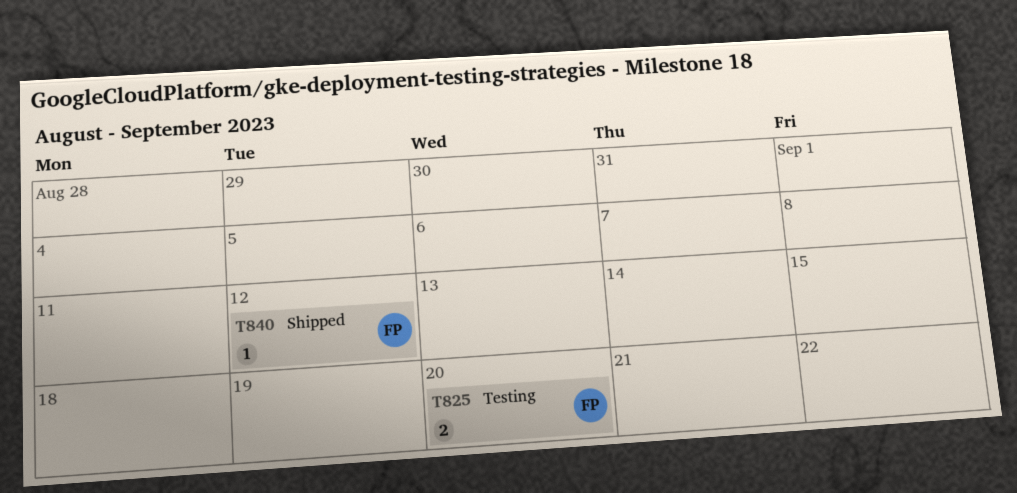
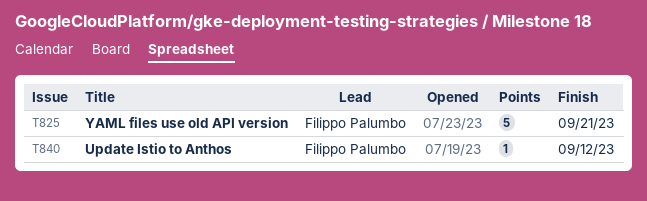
T825, estimate: 2 -> 5
T825, due: Sep 20 -> Sep 21

